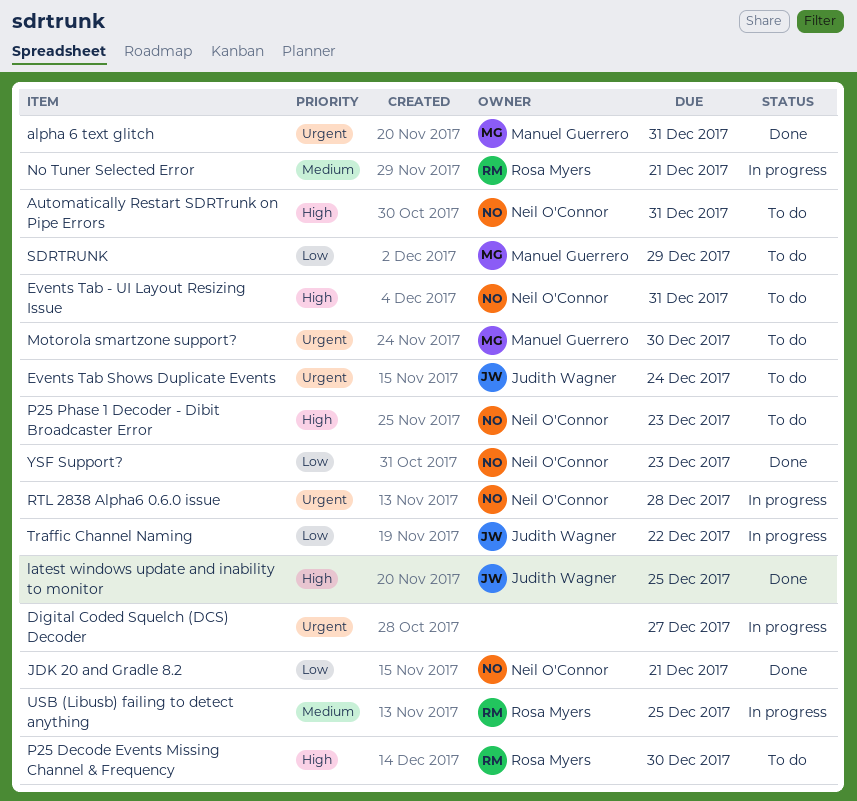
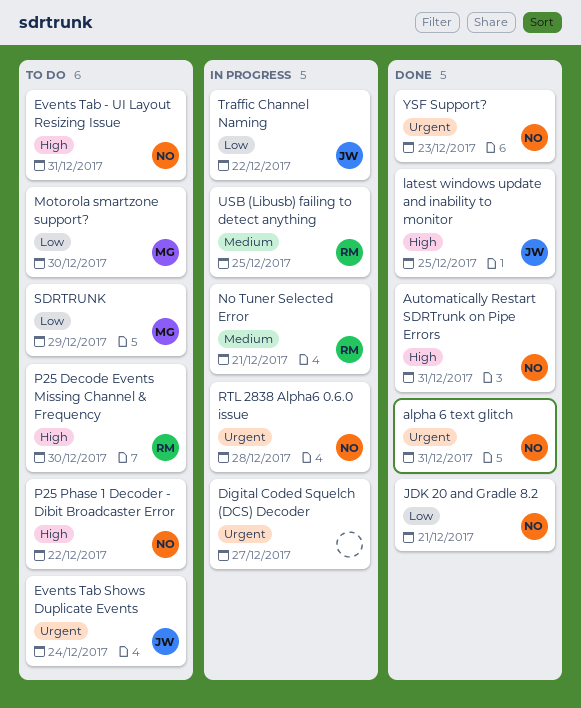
alpha 6 text glitch, owner: Manuel Guerrero -> Neil O'Connor
Automatically Restart SDRTrunk on Pipe Errors, status: To do -> Done
Motorola smartzone support?, priority: Urgent -> Low
P25 Phase 1 Decoder - Dibit Broadcaster Error, due: Dec 23 -> Dec 22
YSF Support?, priority: Low -> Urgent

